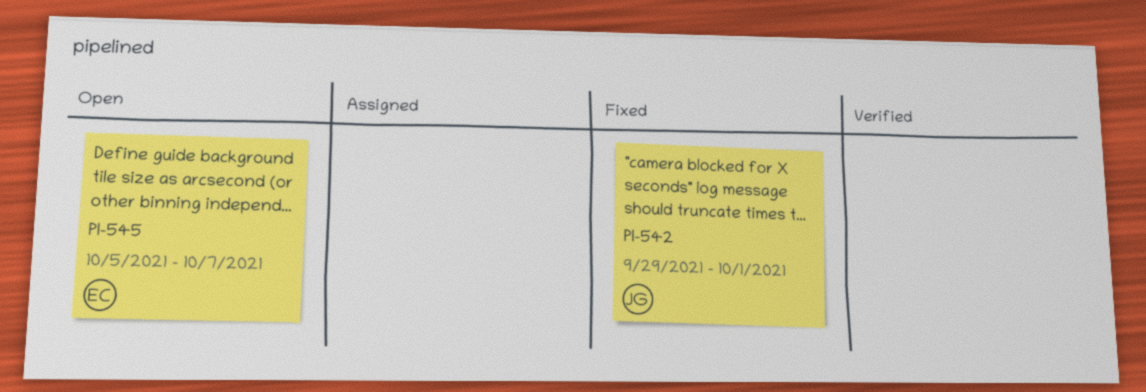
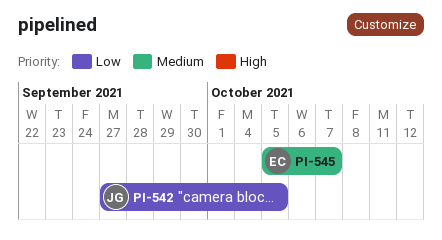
PI-542, start: Sep 29 -> Sep 27
PI-542, due: Oct 1 -> Oct 5

